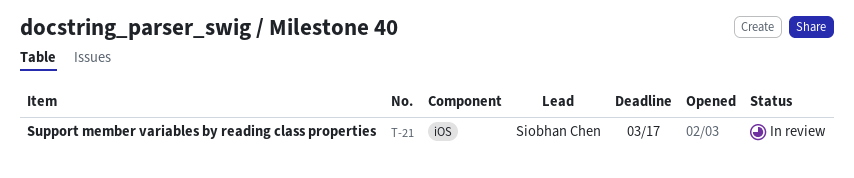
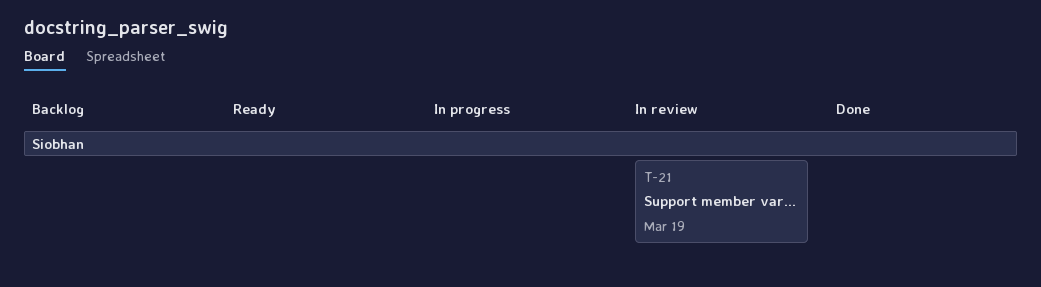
T-21, due: Mar 17 -> Mar 19

